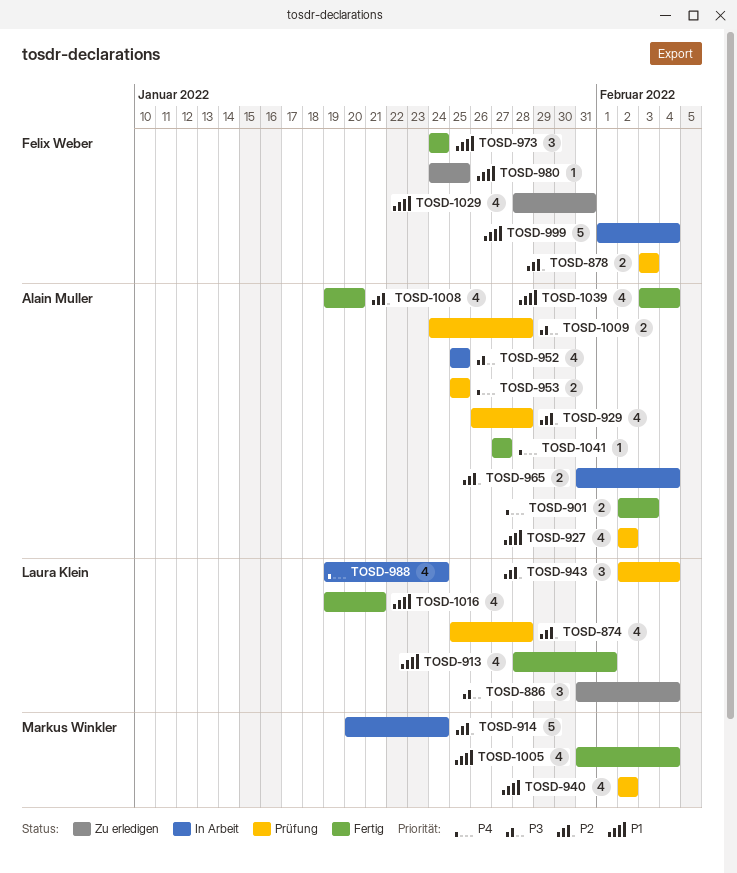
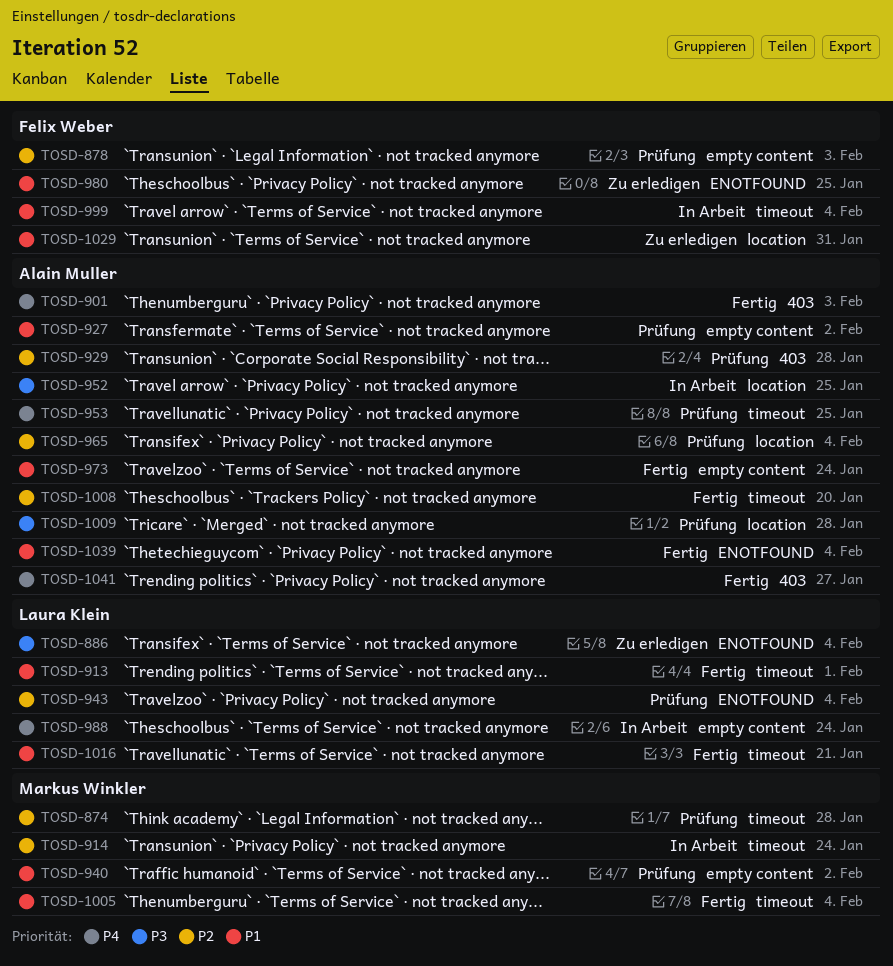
TOSD-874, owner: Laura Klein -> Markus Winkler
TOSD-965, status: In Arbeit -> Prüfung
TOSD-973, owner: Felix Weber -> Alain Muller

